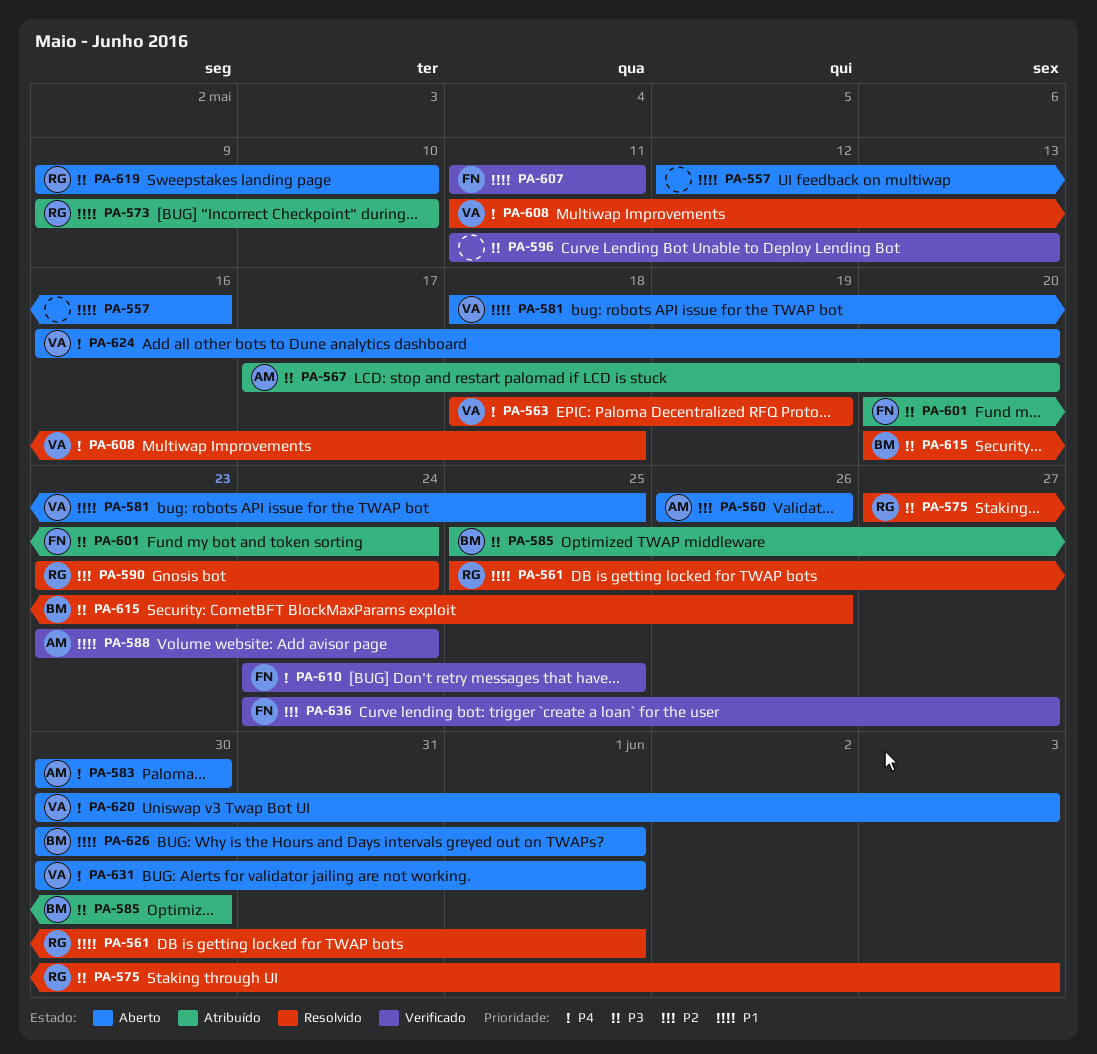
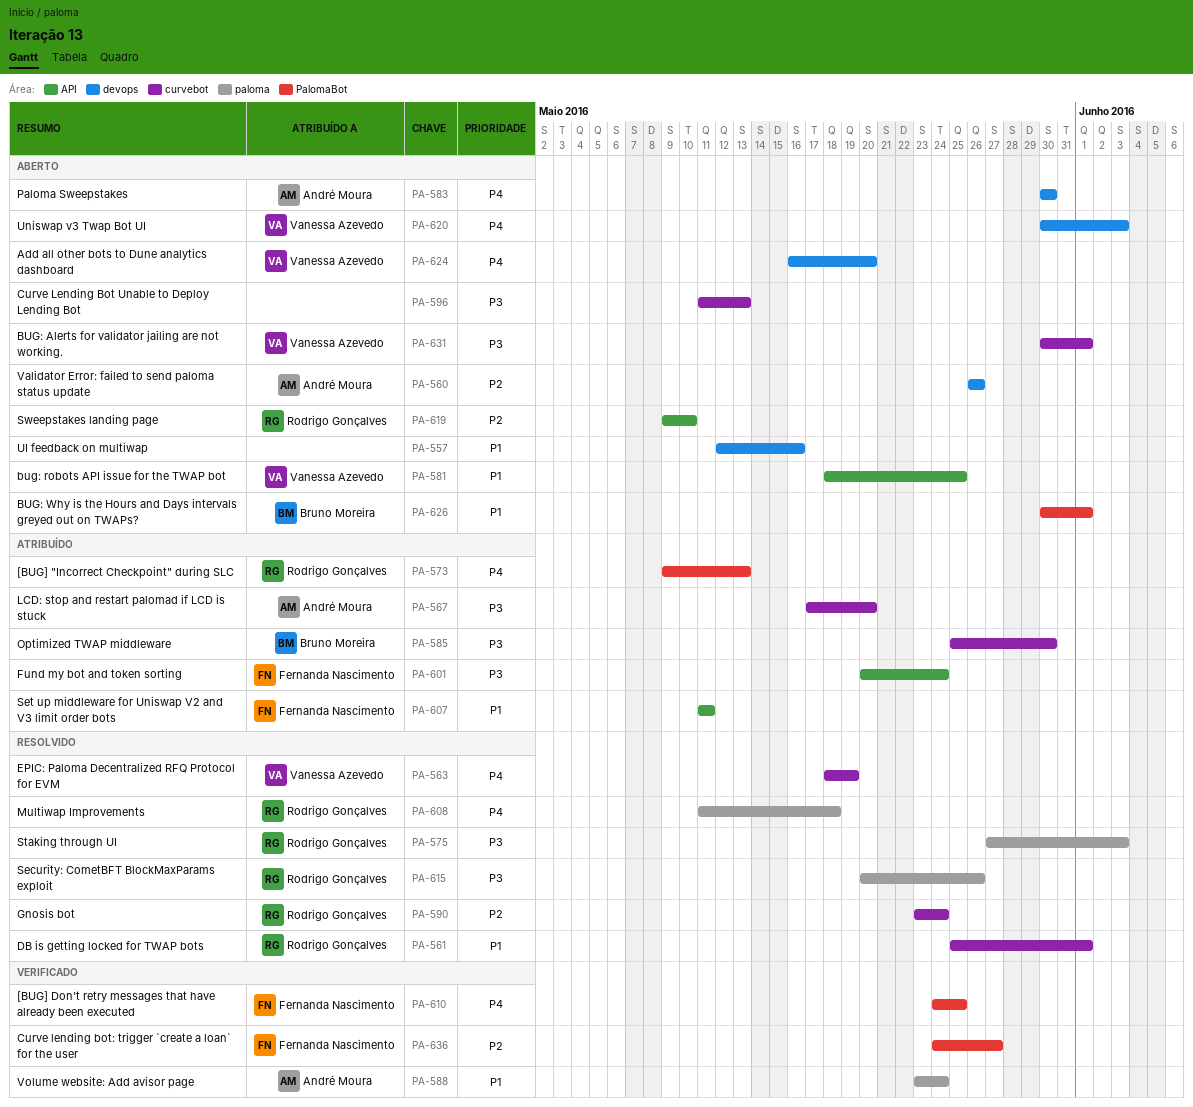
PA-573, priority: P1 -> P4
PA-573, due: May 10 -> May 13
PA-596, status: Verificado -> Aberto
PA-607, status: Verificado -> Atribuído
PA-608, owner: Vanessa Azevedo -> Rodrigo Gonçalves
PA-615, owner: Bruno Moreira -> Rodrigo Gonçalves
PA-619, priority: P3 -> P2
PA-631, priority: P4 -> P3

